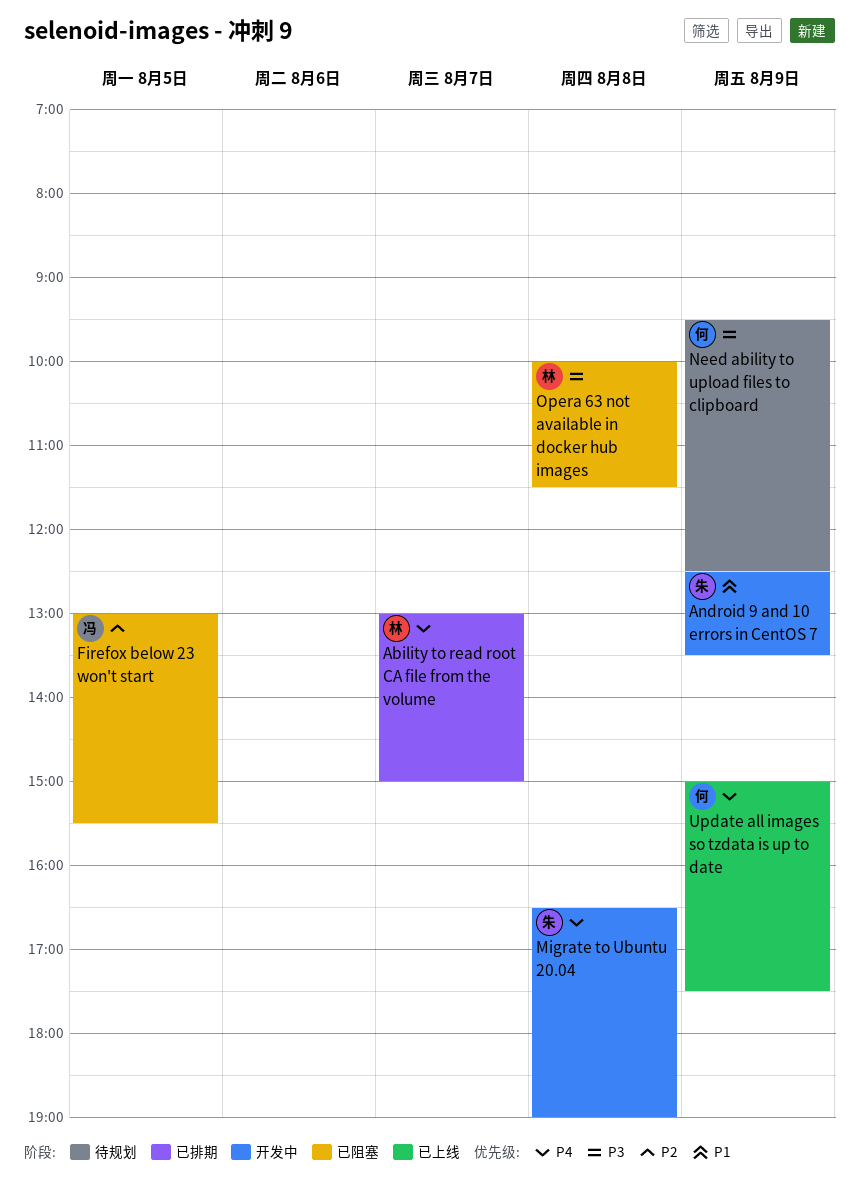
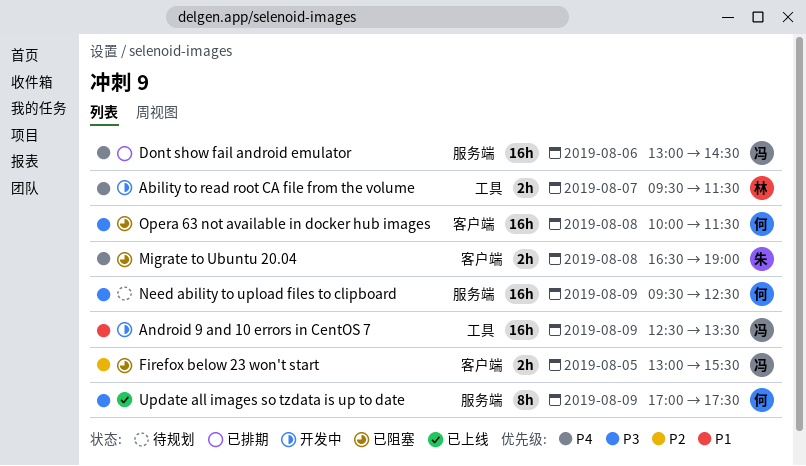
Ability to read root CA file from the volume, status: 已排期 -> 开发中
Ability to read root CA file from the volume, begins: 13:00 -> 09:30
Ability to read root CA file from the volume, ends: 15:00 -> 11:30
Android 9 and 10 errors in CentOS 7, owner: 朱 -> 冯
Dont show fail android emulator: none -> present
Migrate to Ubuntu 20.04, status: 开发中 -> 已阻塞
Opera 63 not available in docker hub images, owner: 林 -> 何
Update all images so tzdata is up to date, priority: P4 -> P3
Update all images so tzdata is up to date, begins: 15:00 -> 17:00

